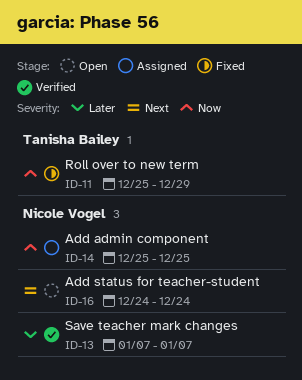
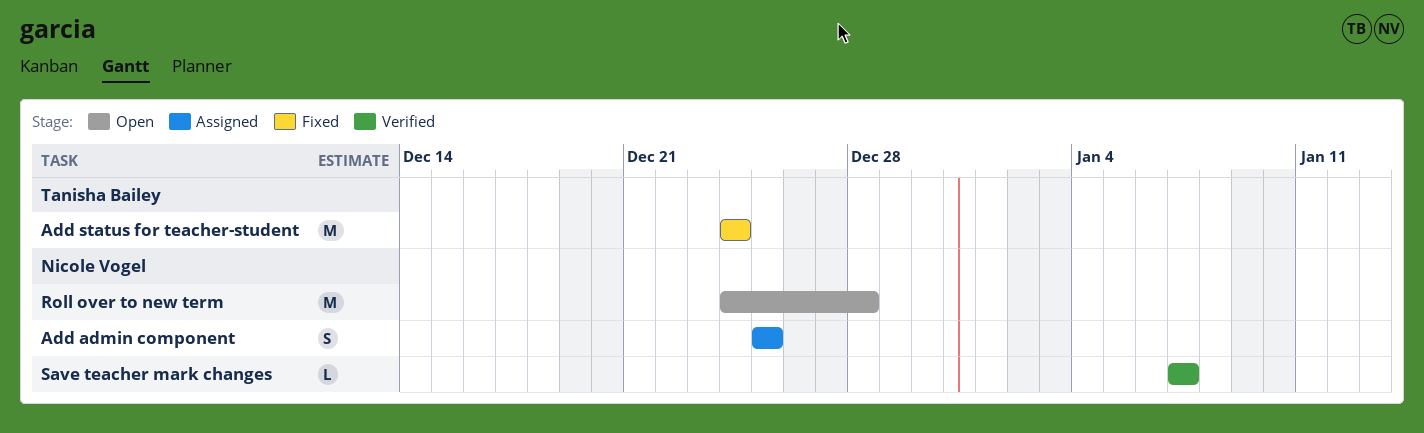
Add status for teacher-student, status: Open -> Fixed
Add status for teacher-student, owner: Nicole Vogel -> Tanisha Bailey
Roll over to new term, status: Fixed -> Open
Roll over to new term, owner: Tanisha Bailey -> Nicole Vogel
Roll over to new term, start: Dec 25 -> Dec 24
Roll over to new term, due: Dec 29 -> Dec 28

